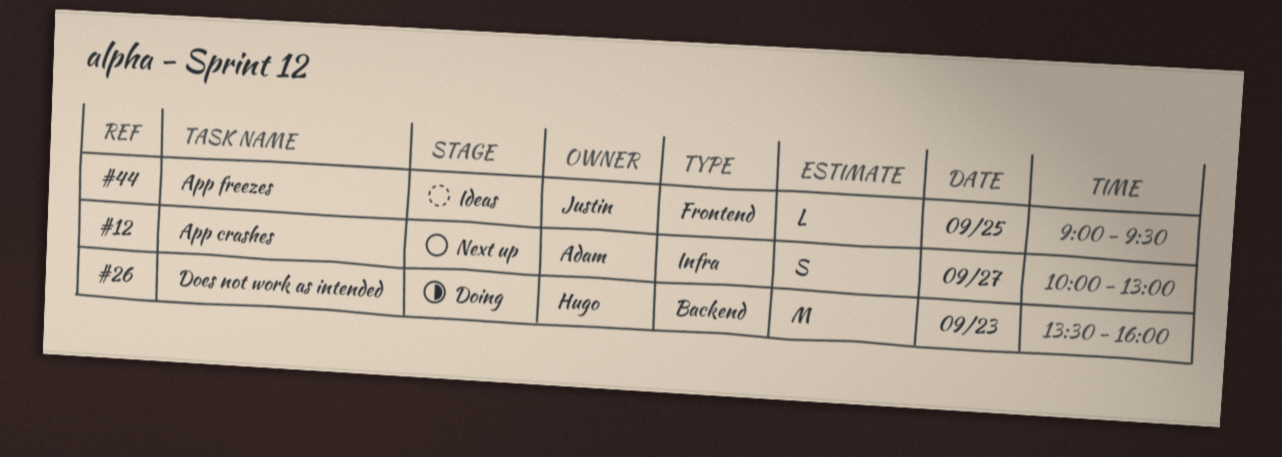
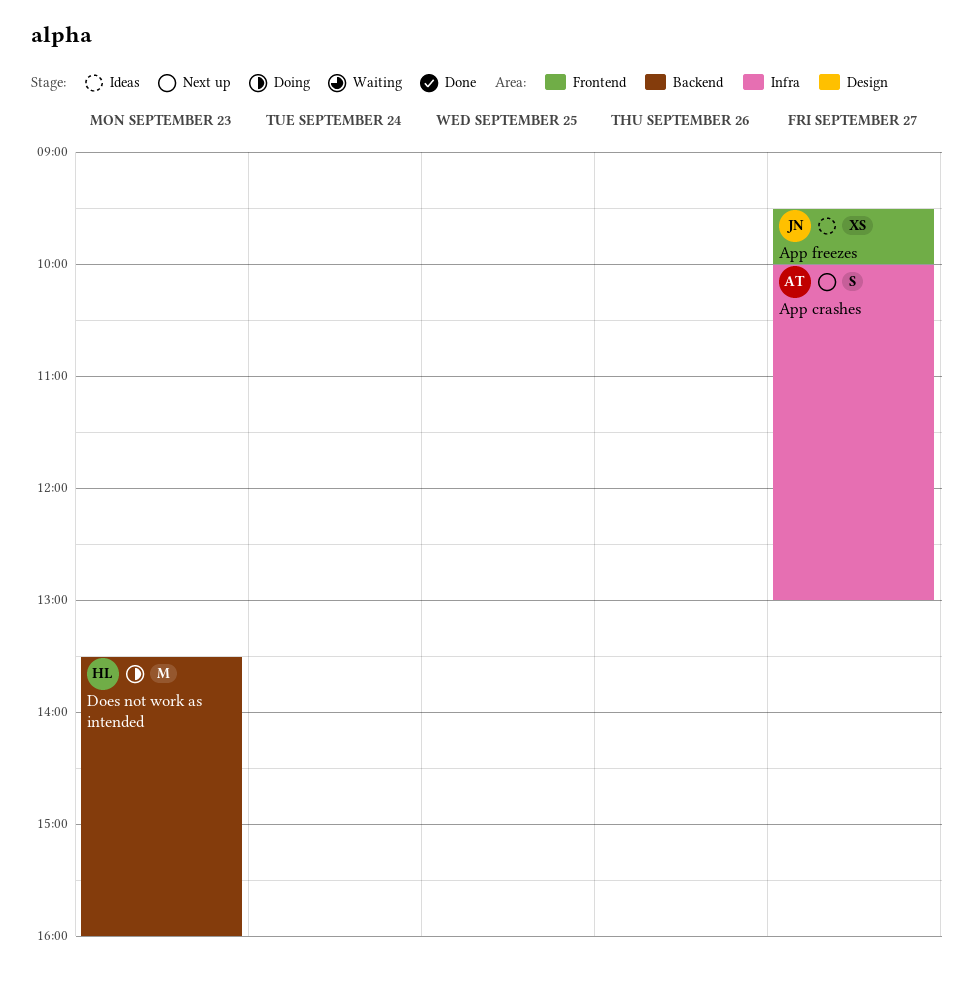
App freezes, estimate: L -> XS
App freezes, day: Sep 25 -> Sep 27
App freezes, begins: 09:00 -> 09:30
App freezes, ends: 09:30 -> 10:00

